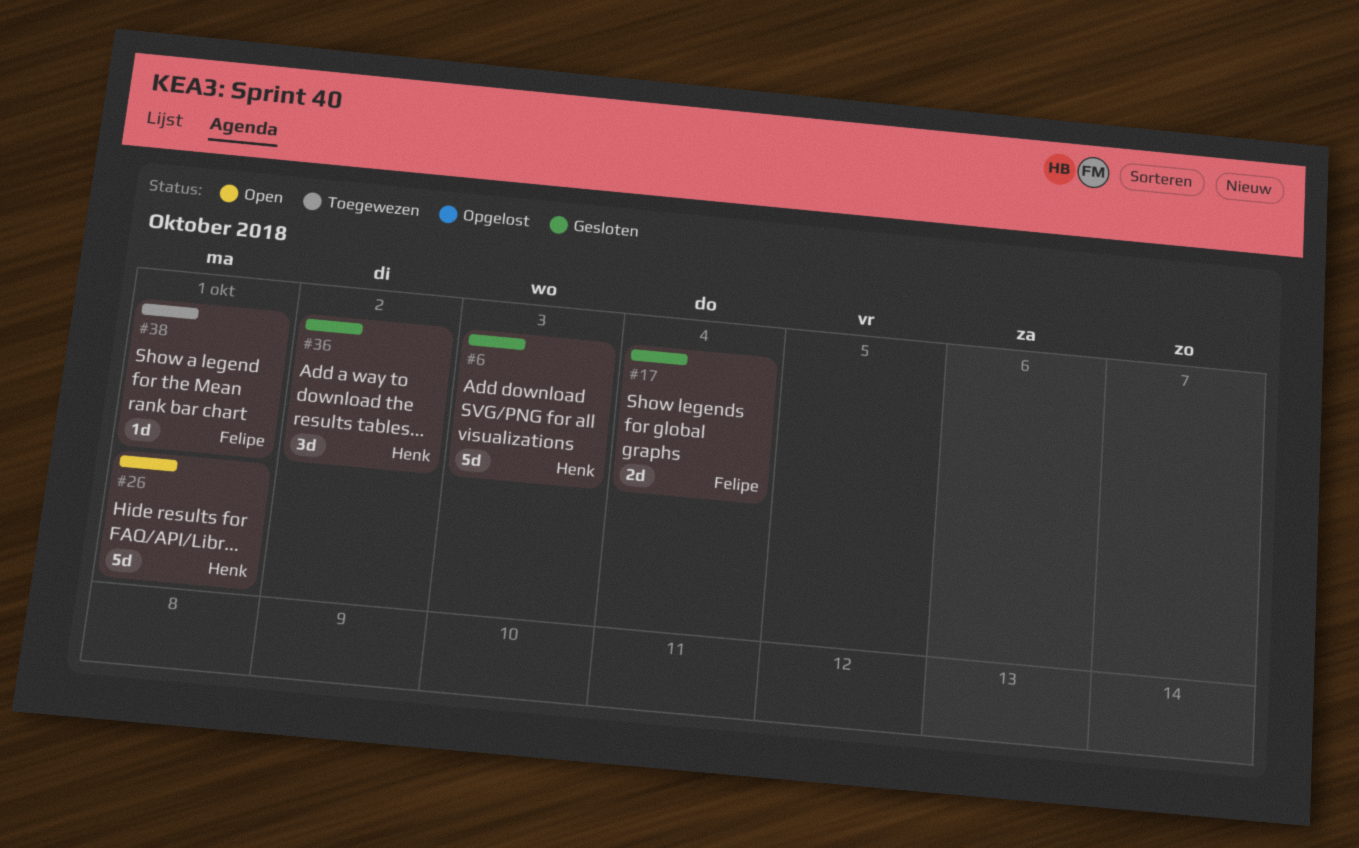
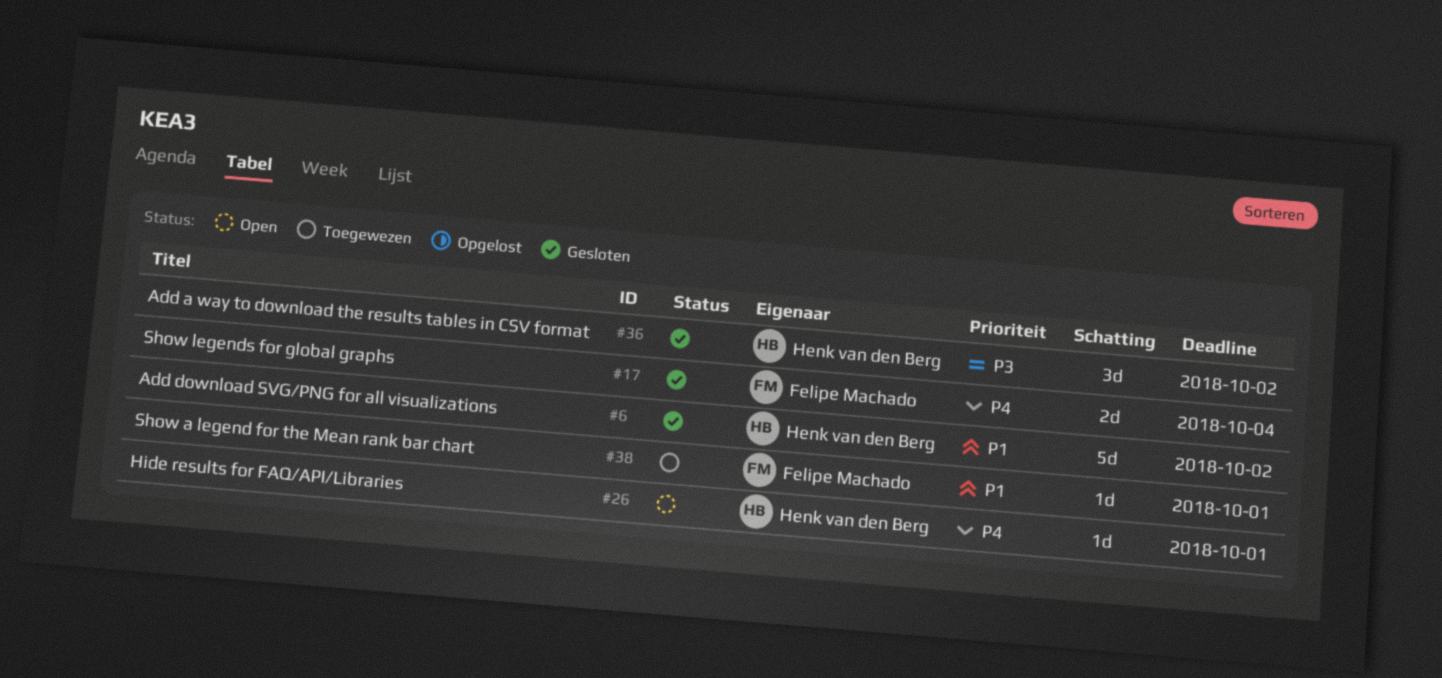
#6, due: Oct 3 -> Oct 2
#26, estimate: 5d -> 1d

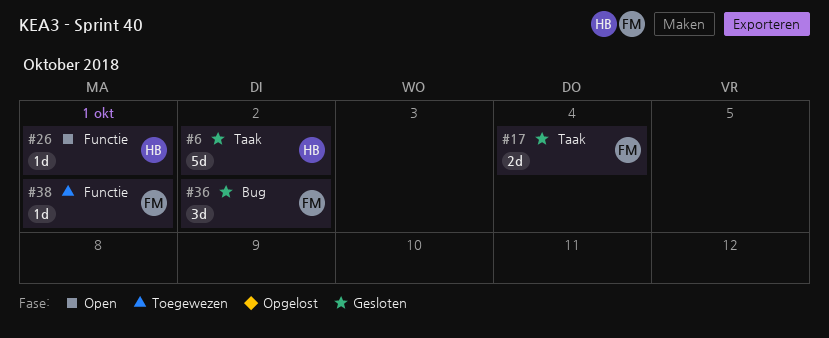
#36, owner: Henk van den Berg -> Felipe Machado

